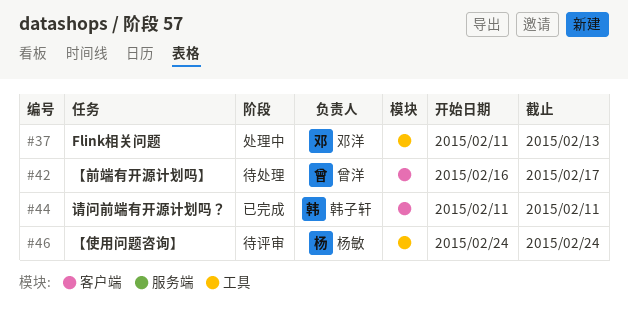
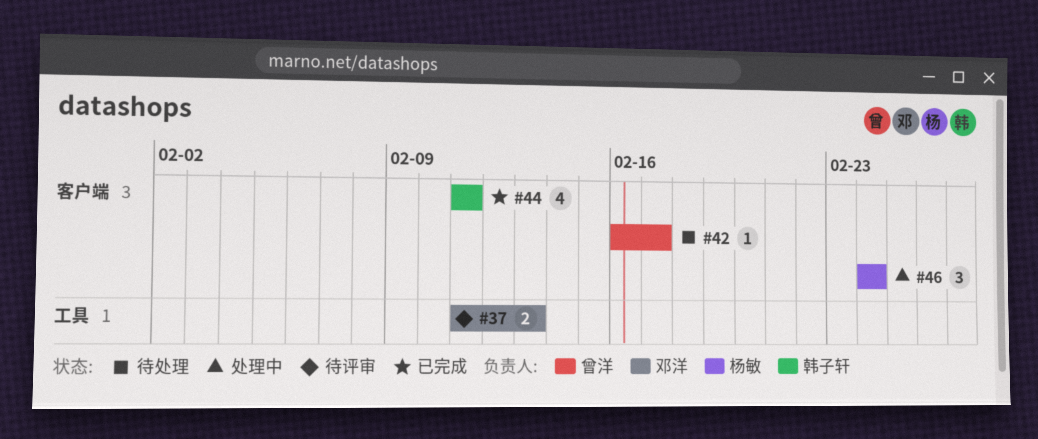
#37, status: 处理中 -> 待评审
#46, status: 待评审 -> 处理中
#46, label: 工具 -> 客户端

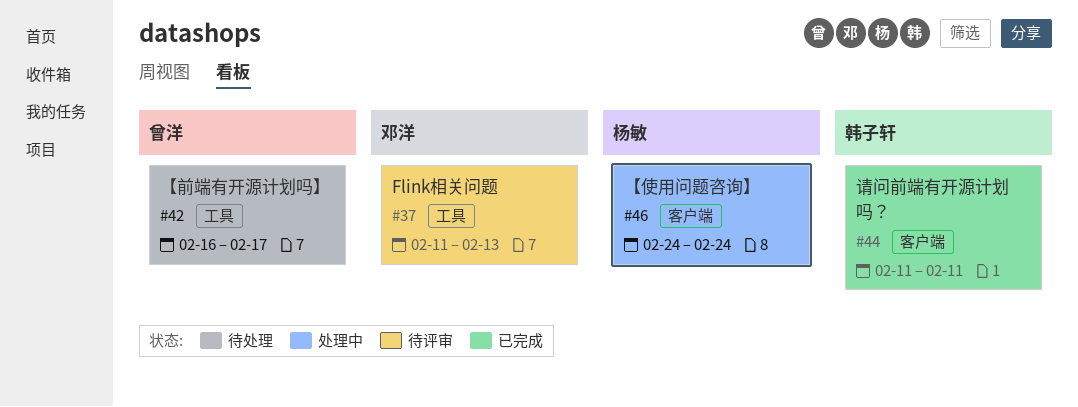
#42, label: 客户端 -> 工具

